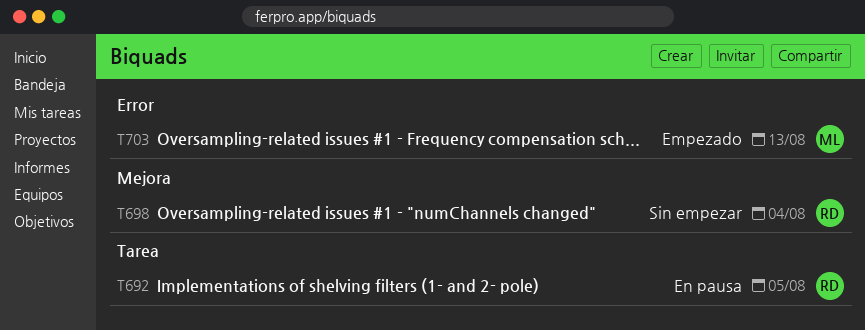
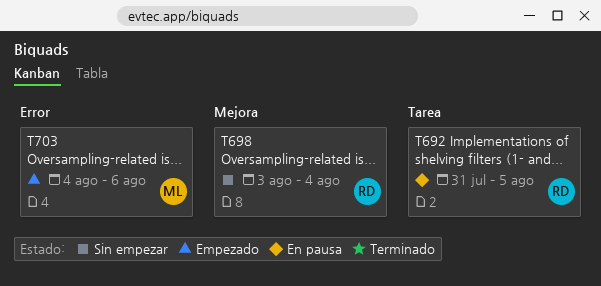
T703, due: Aug 13 -> Aug 6

